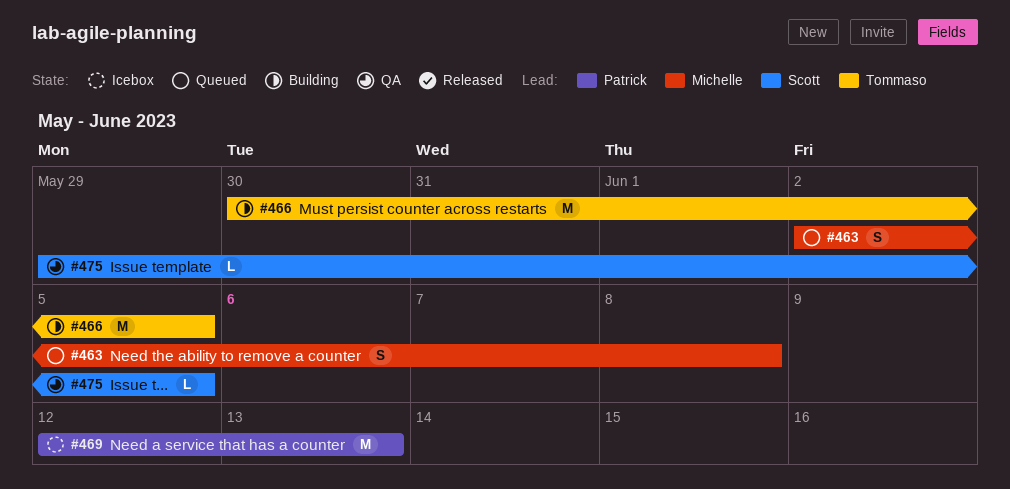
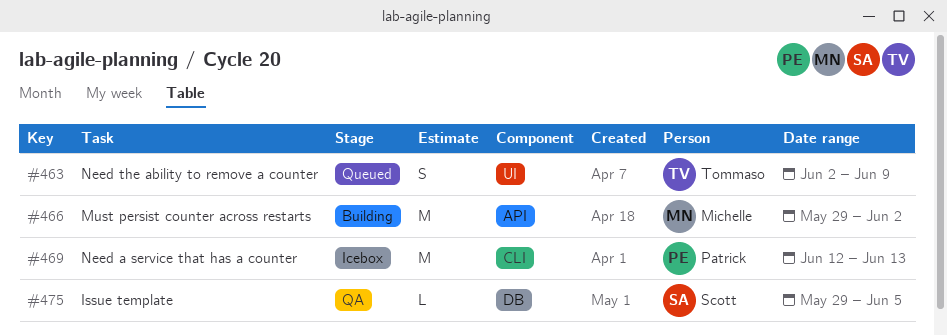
#463, owner: Michelle -> Tommaso
#463, due: Jun 8 -> Jun 9
#466, owner: Tommaso -> Michelle
#466, start: May 30 -> May 29
#466, due: Jun 5 -> Jun 2

